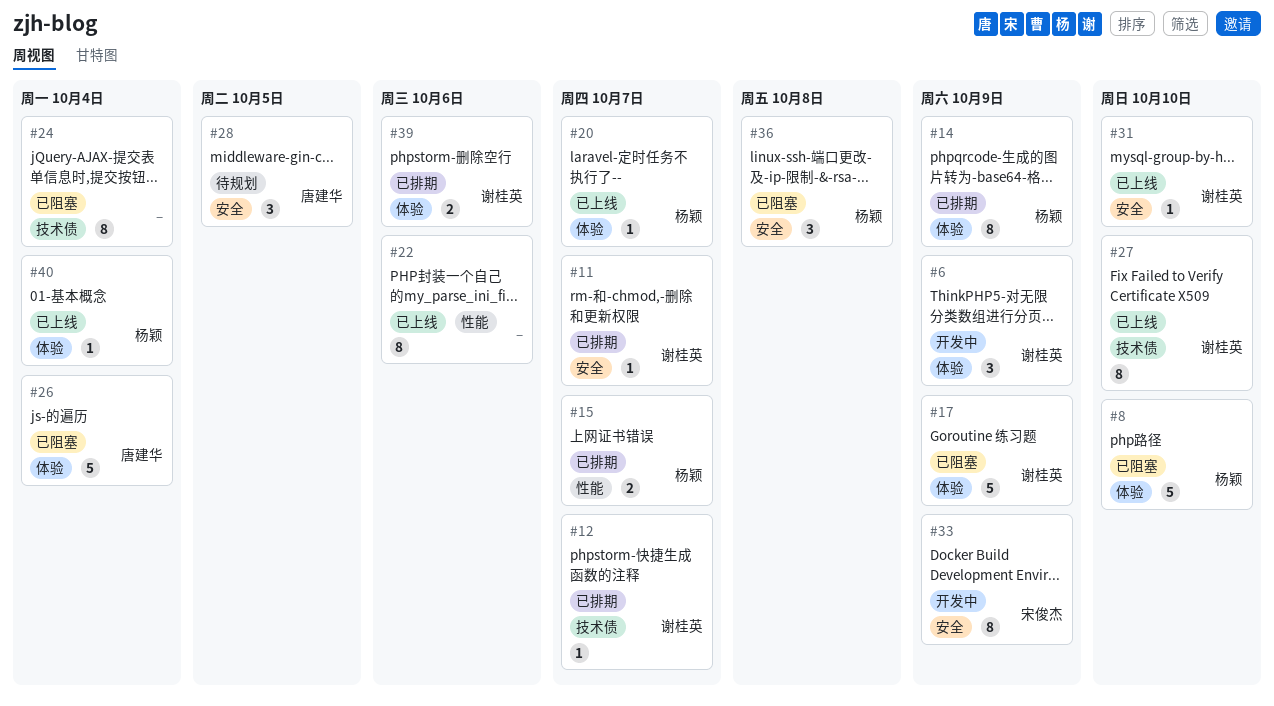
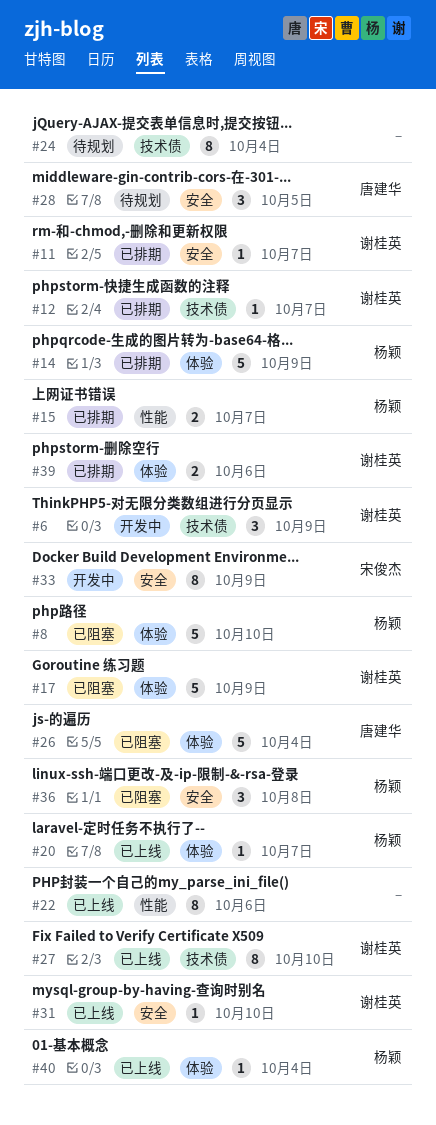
#6, label: 体验 -> 技术债
#14, estimate: 8 -> 5
#24, status: 已阻塞 -> 待规划

